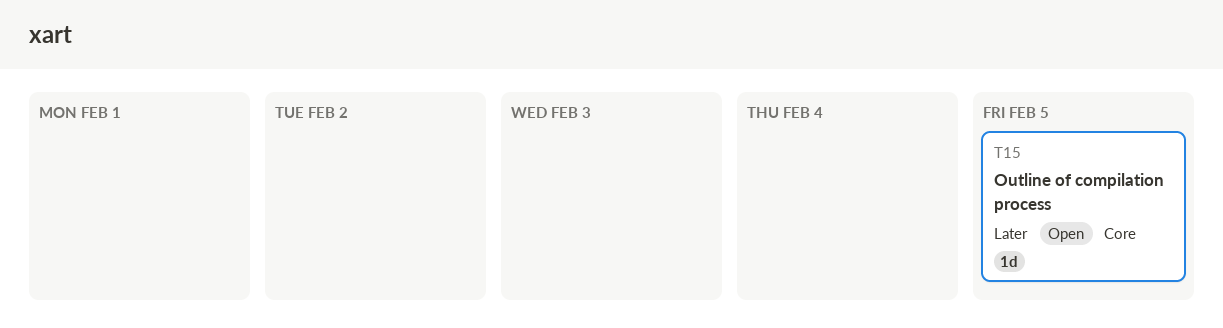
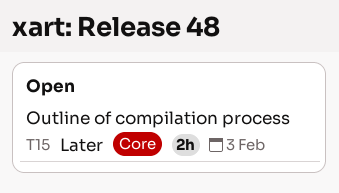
T15, estimate: 1d -> 2h
T15, due: Feb 5 -> Feb 3

